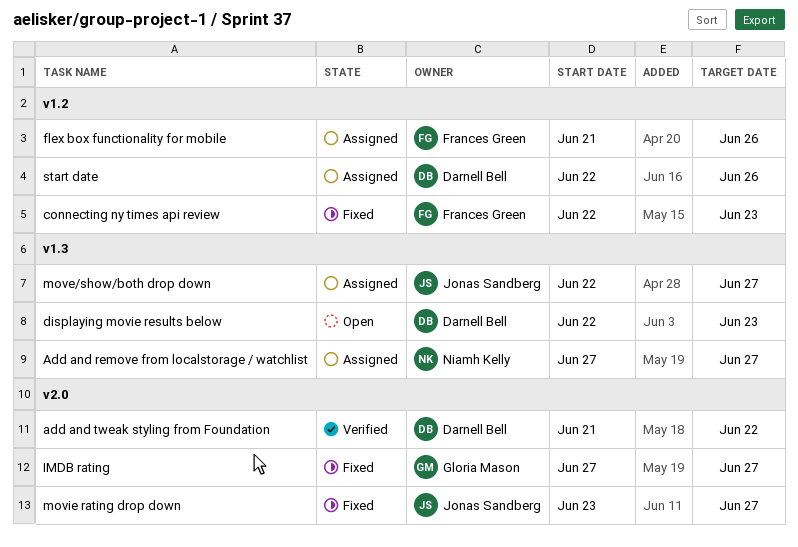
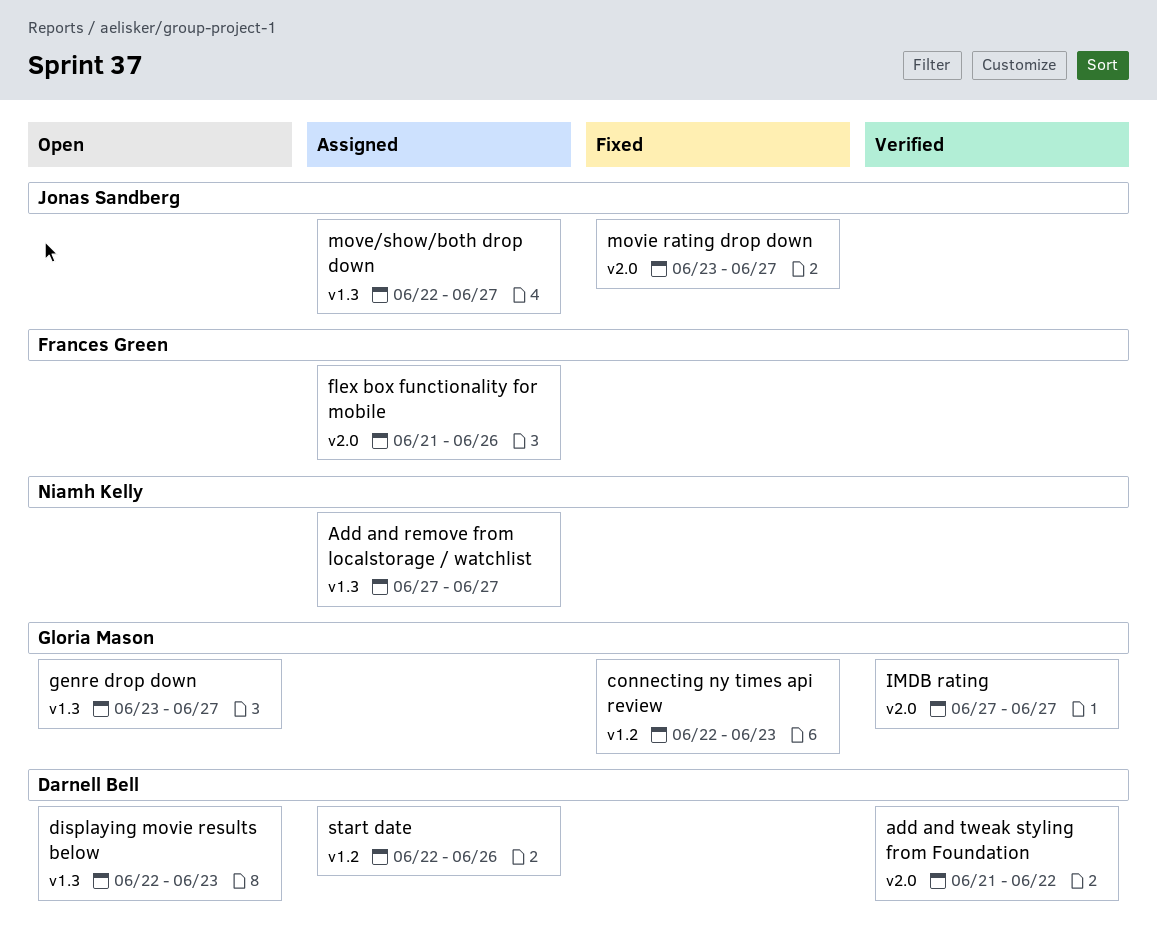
connecting ny times api review, owner: Frances Green -> Gloria Mason
flex box functionality for mobile, label: v1.2 -> v2.0
genre drop down: none -> present
IMDB rating, status: Fixed -> Verified

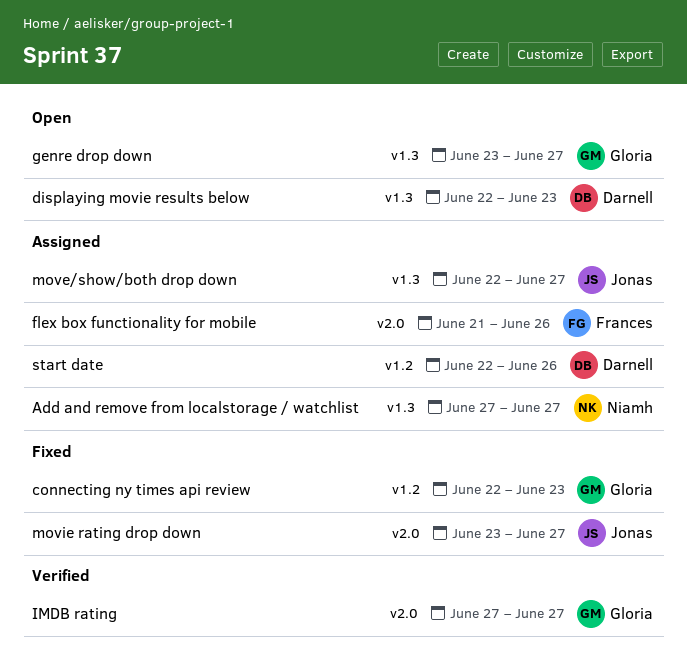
add and tweak styling from Foundation: present -> none

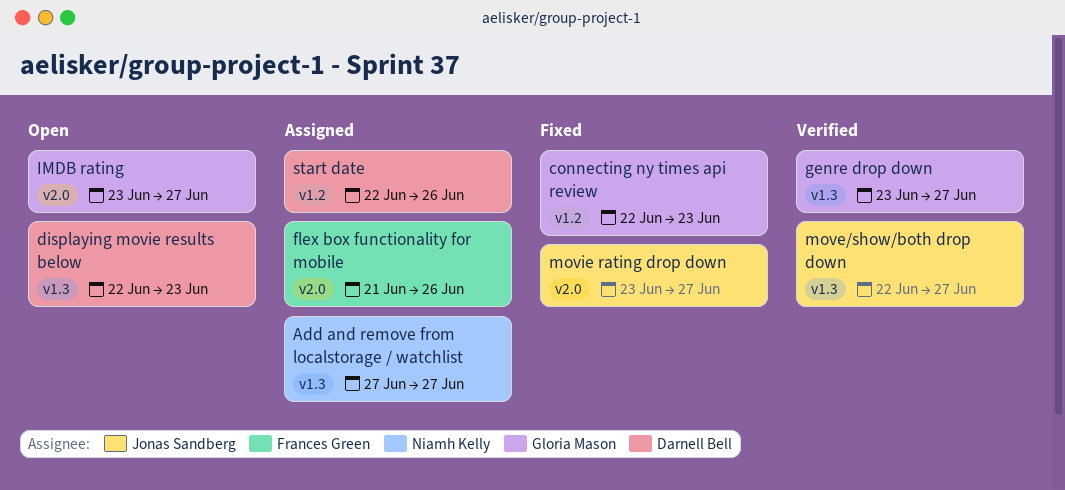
genre drop down, status: Open -> Verified
IMDB rating, status: Verified -> Open
IMDB rating, start: Jun 27 -> Jun 23
move/show/both drop down, status: Assigned -> Verified

